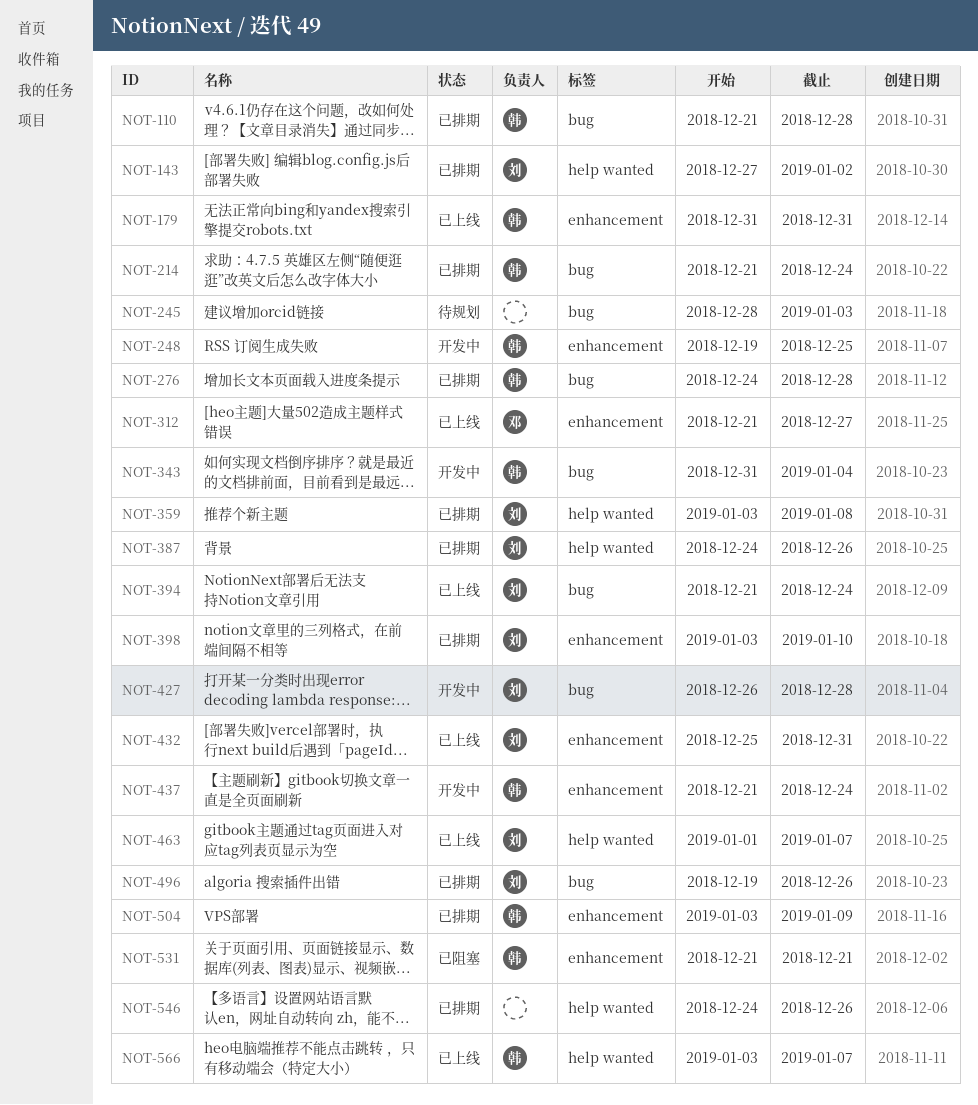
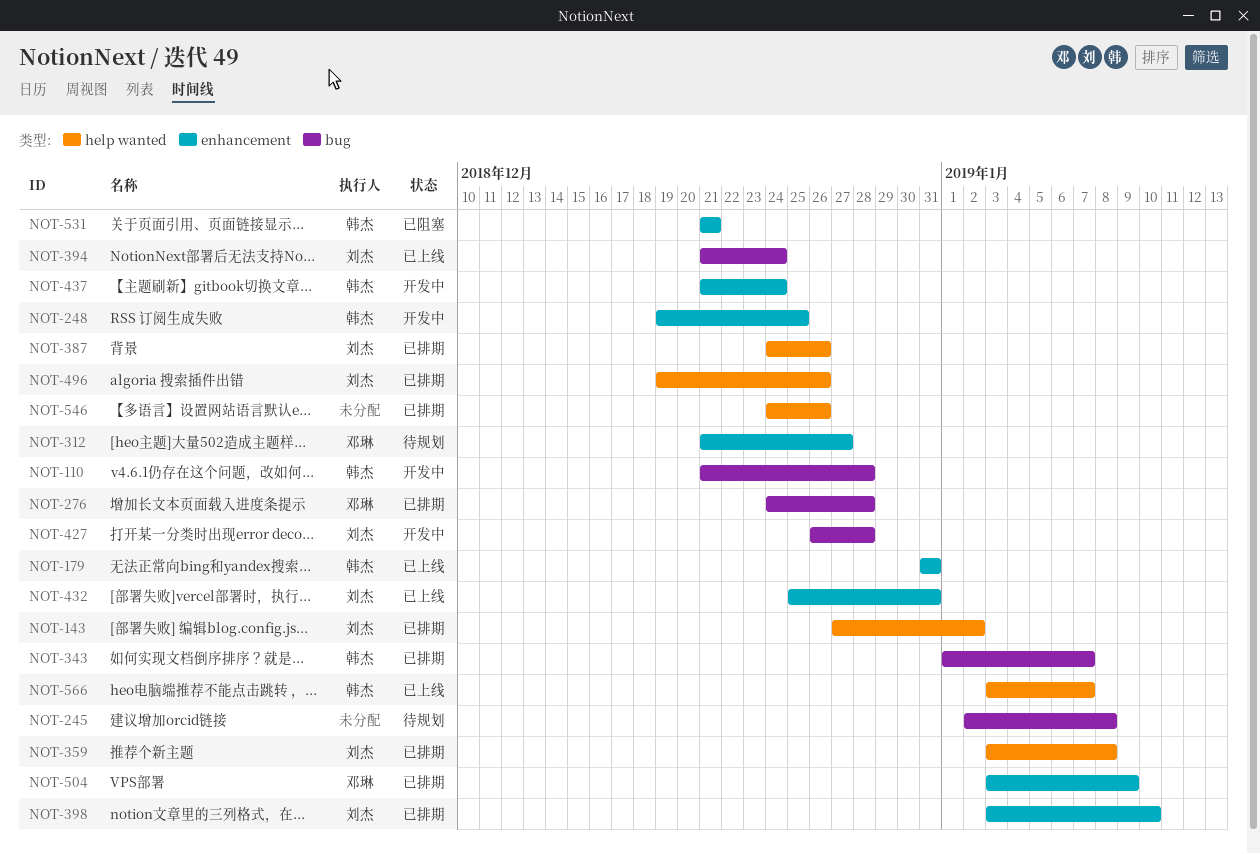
NOT-110, status: 已排期 -> 开发中
NOT-214: present -> none
NOT-245, start: Dec 28 -> Jan 2
NOT-245, due: Jan 3 -> Jan 8
NOT-276, owner: 韩杰 -> 邓琳
NOT-312, status: 已上线 -> 待规划
NOT-343, status: 开发中 -> 已排期
NOT-343, start: Dec 31 -> Jan 1
NOT-343, due: Jan 4 -> Jan 7
NOT-463: present -> none
NOT-496, label: bug -> help wanted
NOT-504, owner: 韩杰 -> 邓琳

